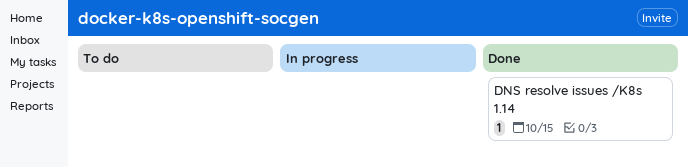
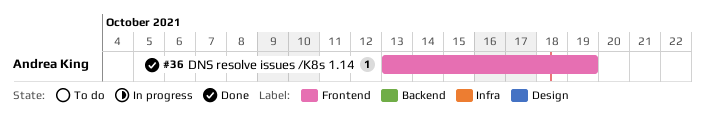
DNS resolve issues /K8s 1.14, due: Oct 15 -> Oct 19

